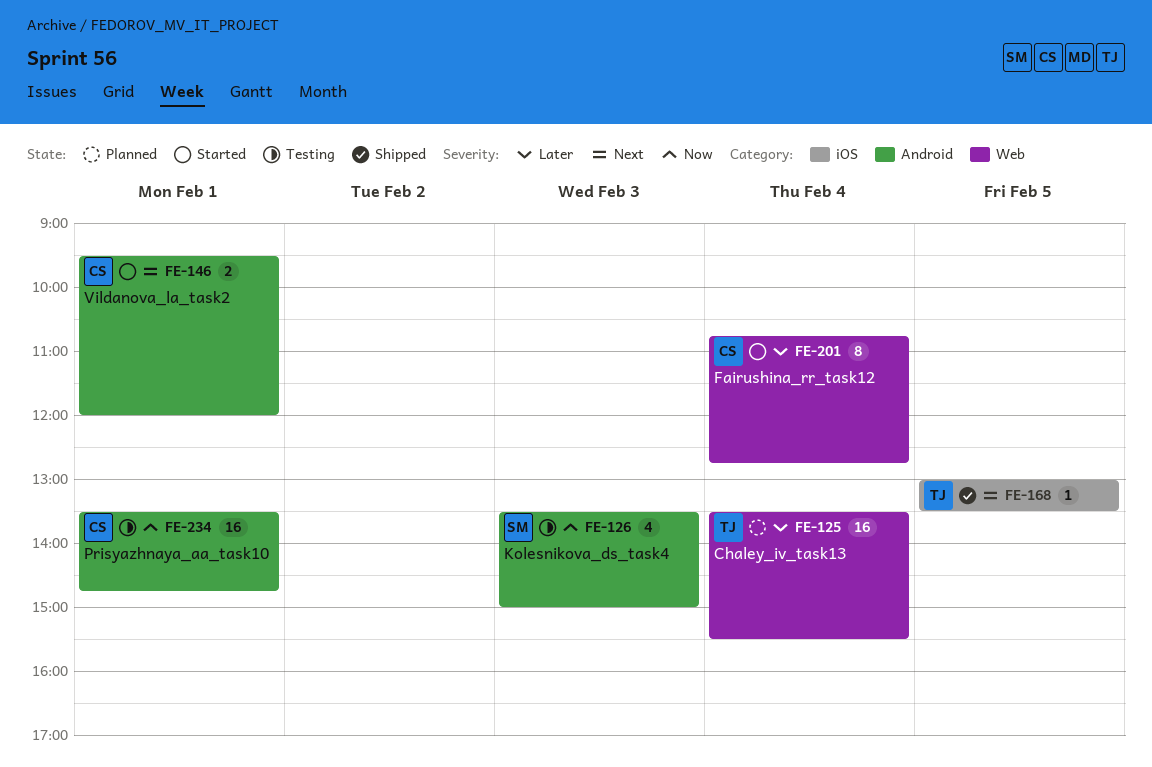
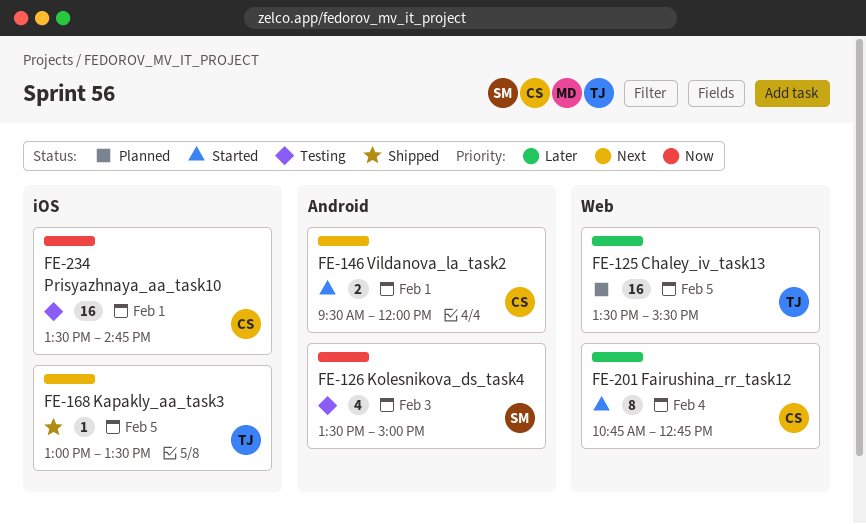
FE-125, day: Feb 4 -> Feb 5
FE-234, label: Android -> iOS

